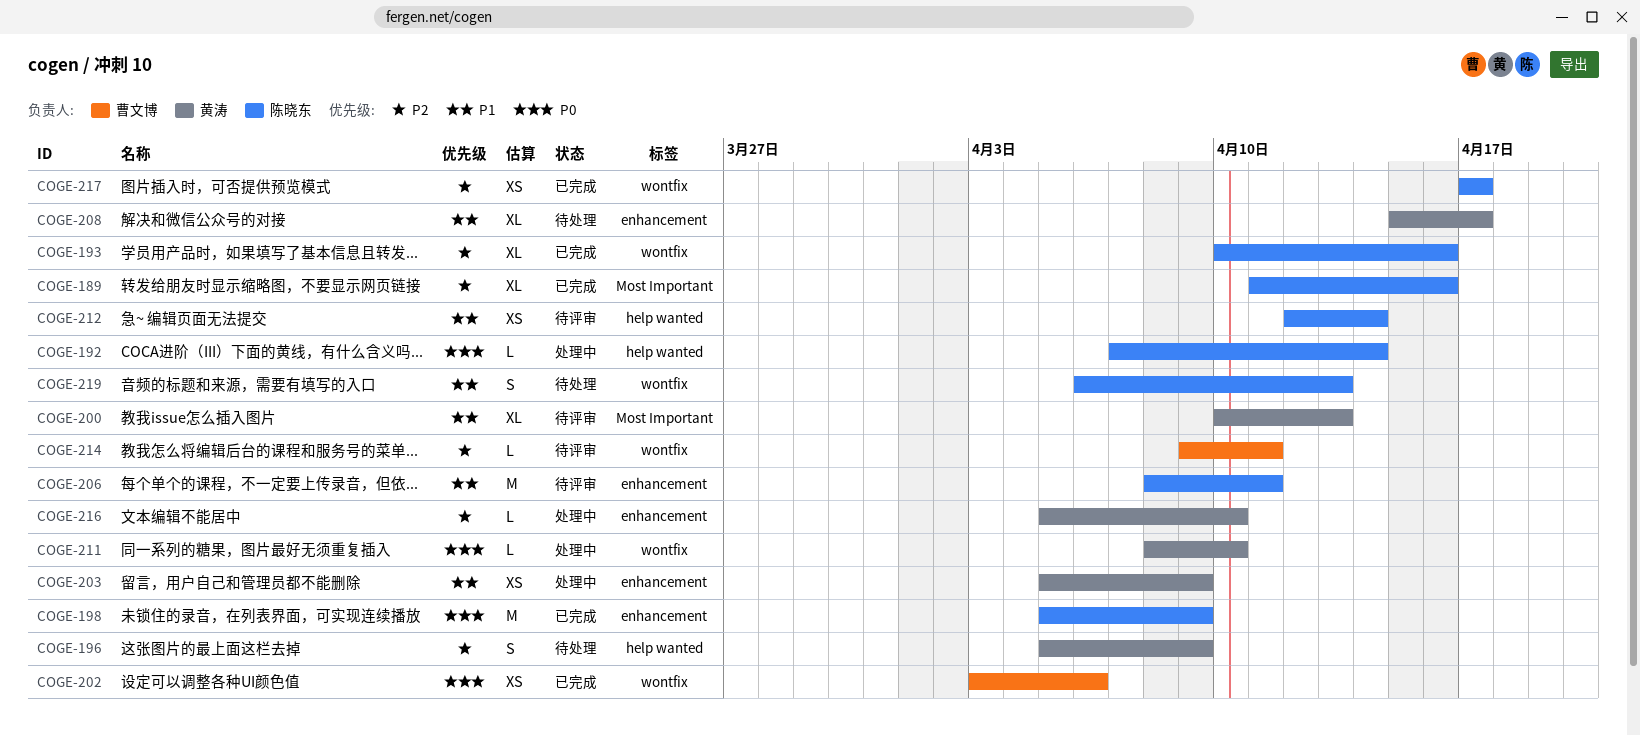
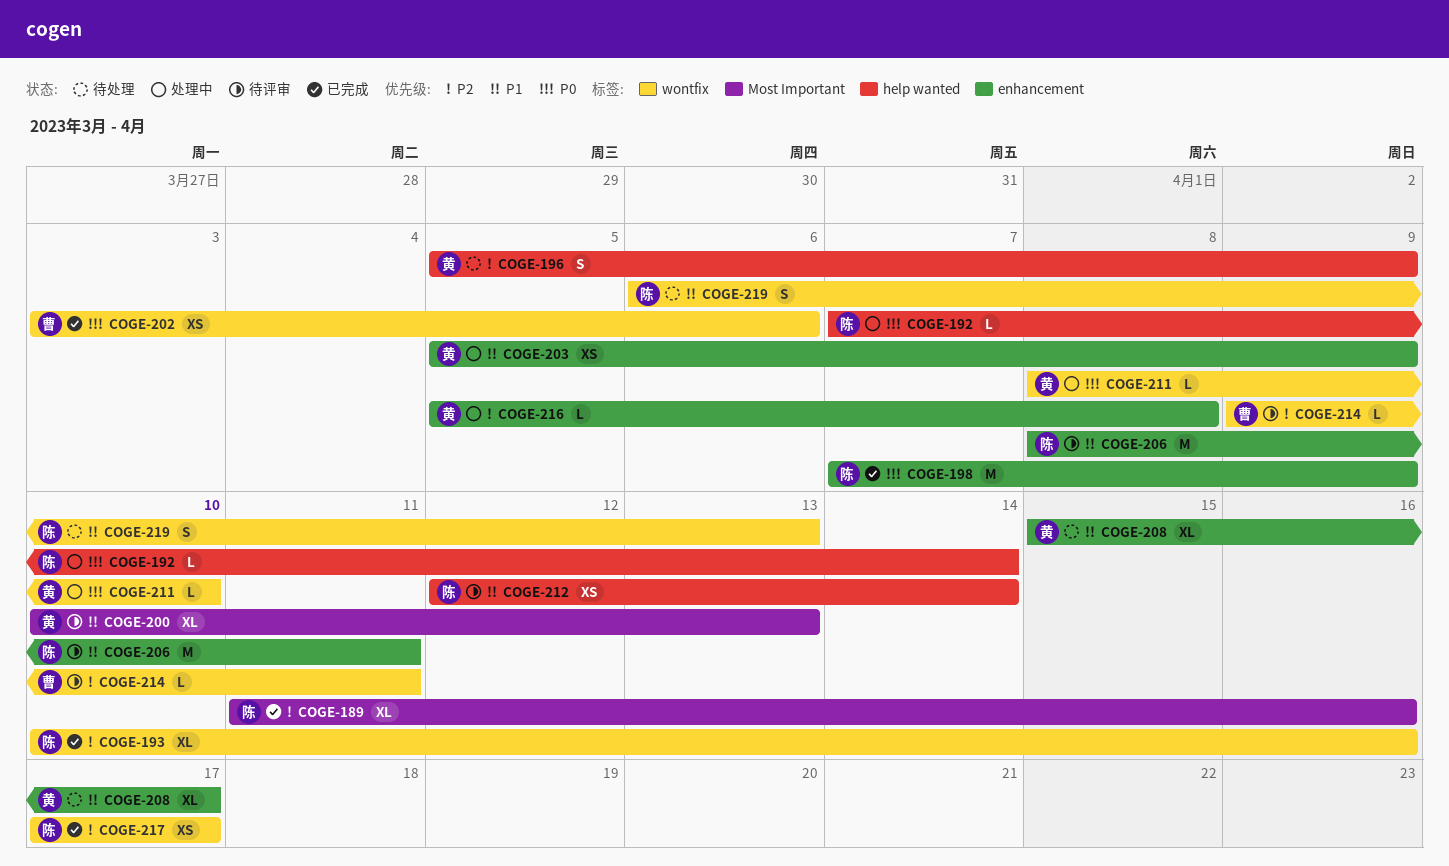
COGE-198, start: Apr 5 -> Apr 7
COGE-216, due: Apr 10 -> Apr 8

